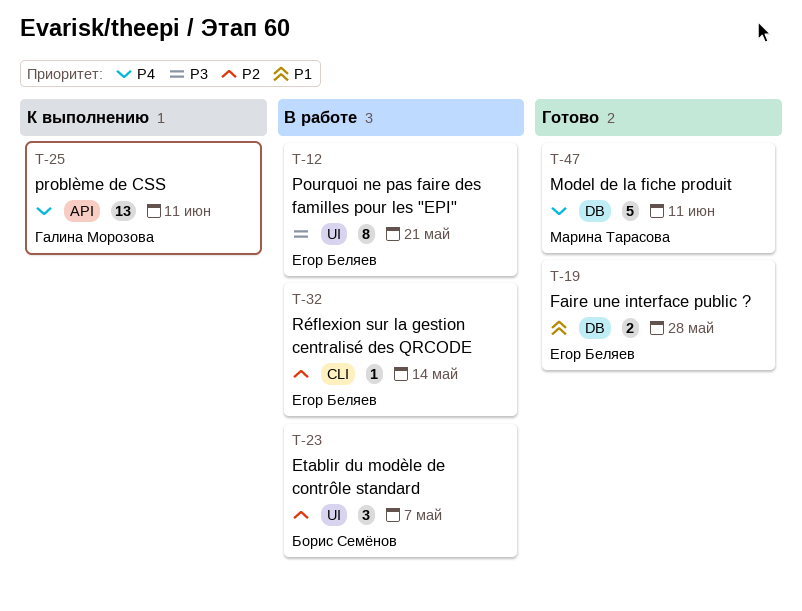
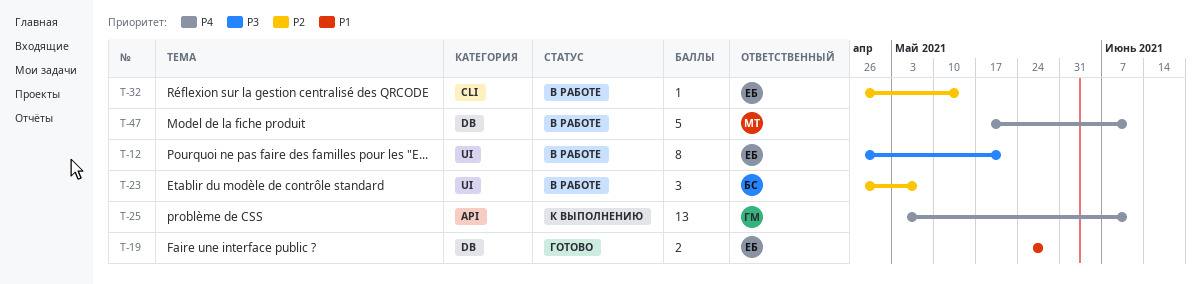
T-47, status: Готово -> В работе

